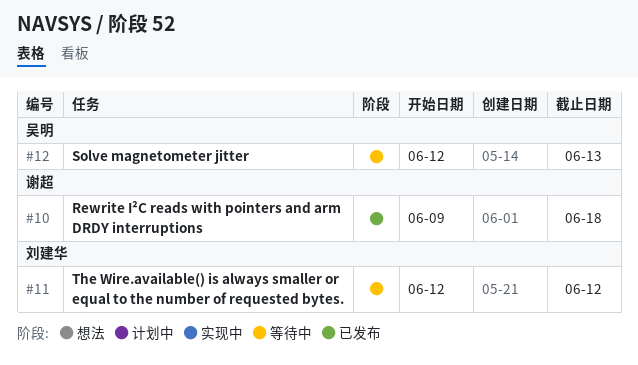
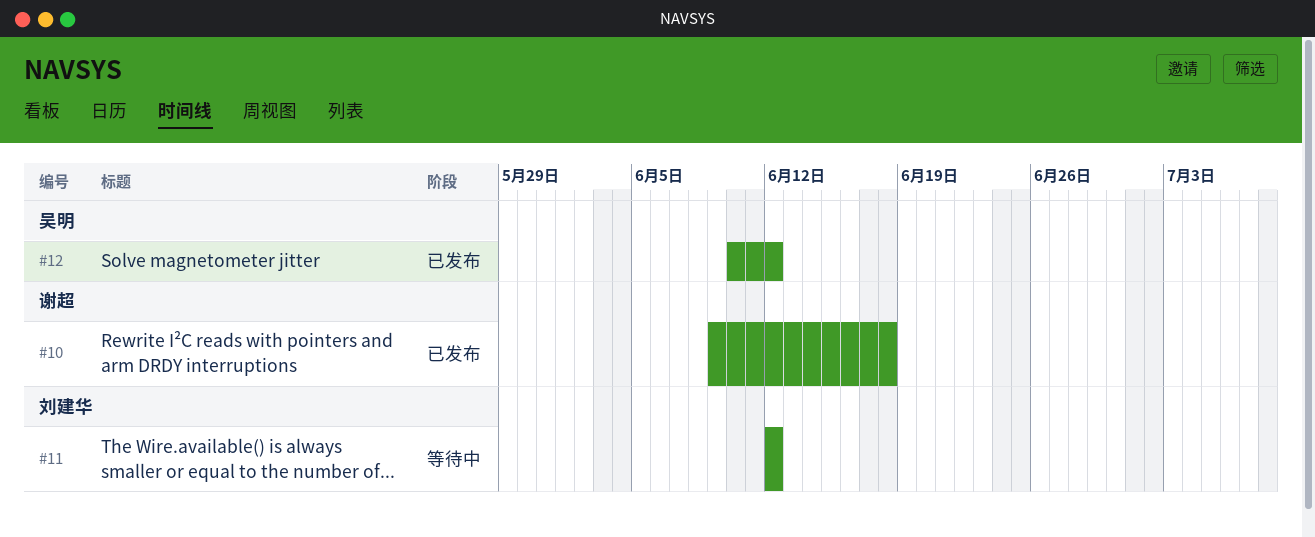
#12, status: 等待中 -> 已发布
#12, start: Jun 12 -> Jun 10
#12, due: Jun 13 -> Jun 12

